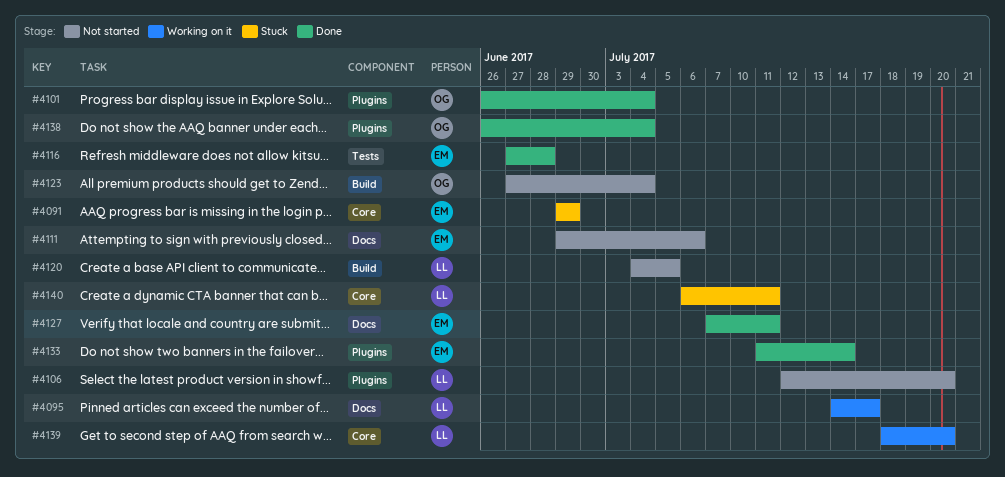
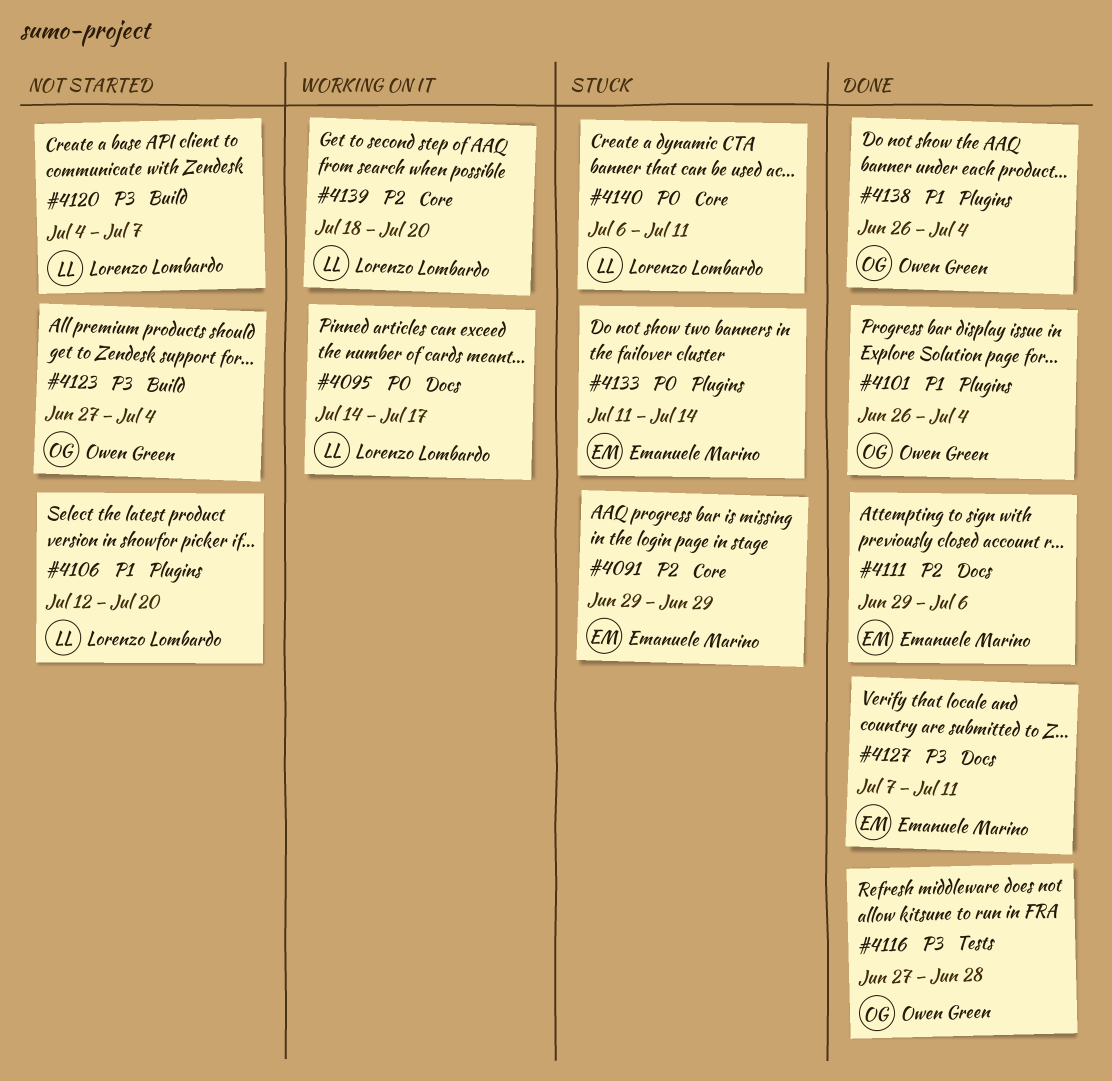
#4111, status: Not started -> Done
#4116, owner: Emanuele Marino -> Owen Green
#4120, due: Jul 5 -> Jul 7
#4133, status: Done -> Stuck

